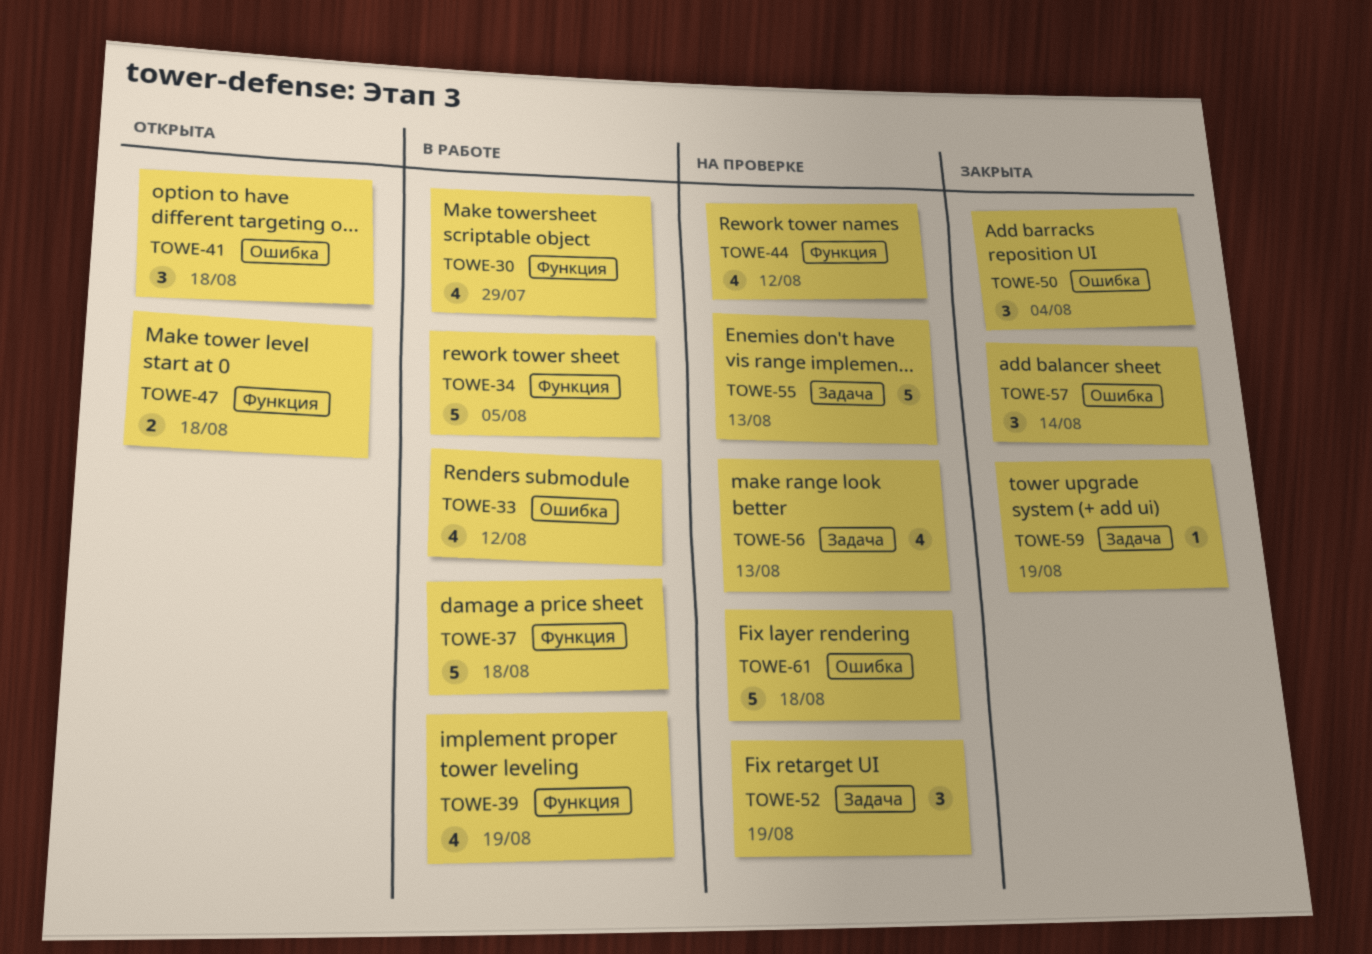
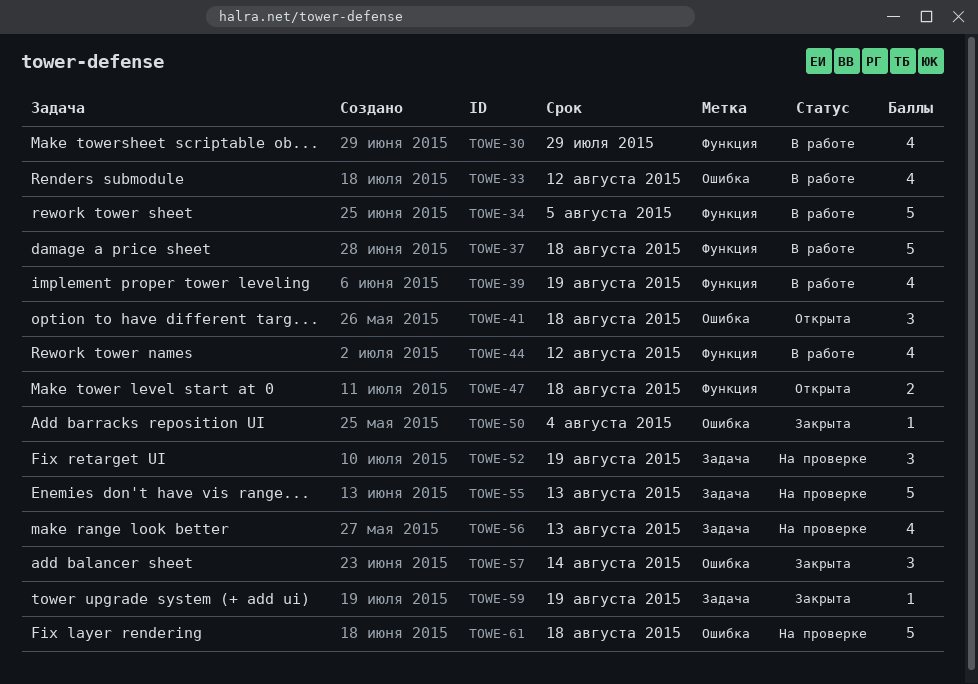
TOWE-44, status: На проверке -> В работе
TOWE-50, estimate: 3 -> 1

